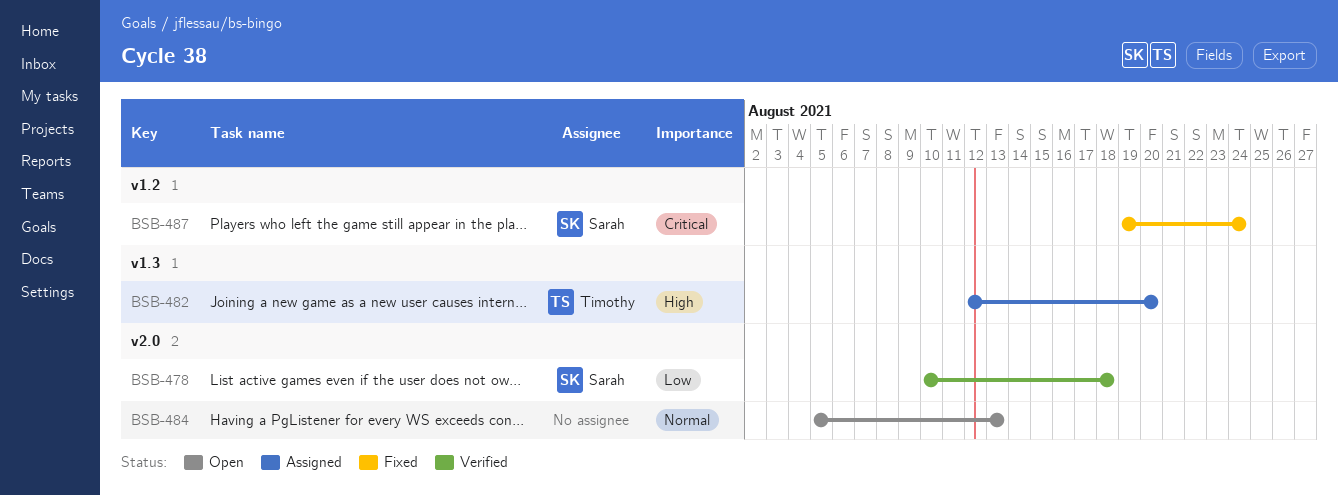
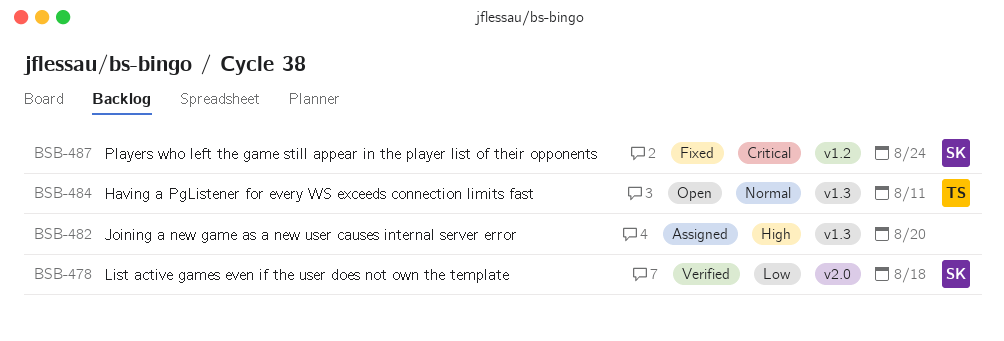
BSB-482, owner: Timothy -> none
BSB-484, owner: none -> Timothy
BSB-484, label: v2.0 -> v1.3
BSB-484, due: Aug 13 -> Aug 11

